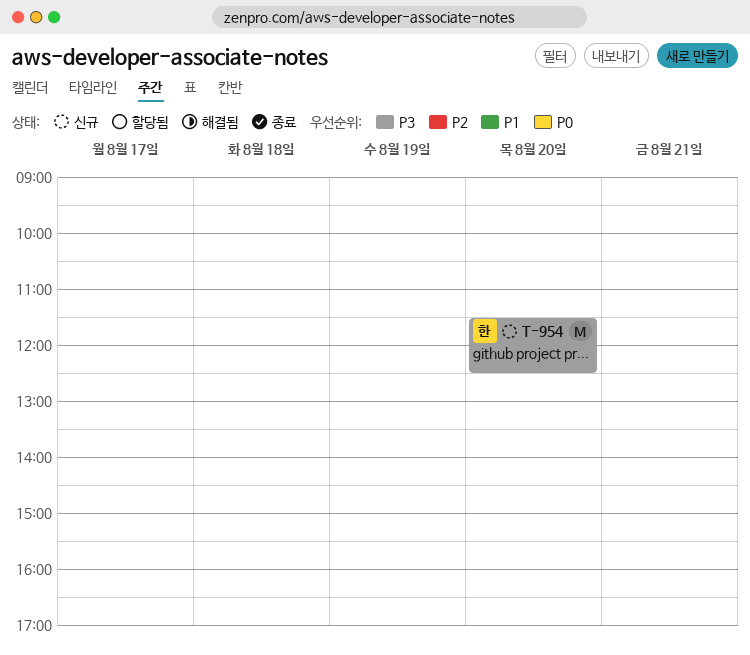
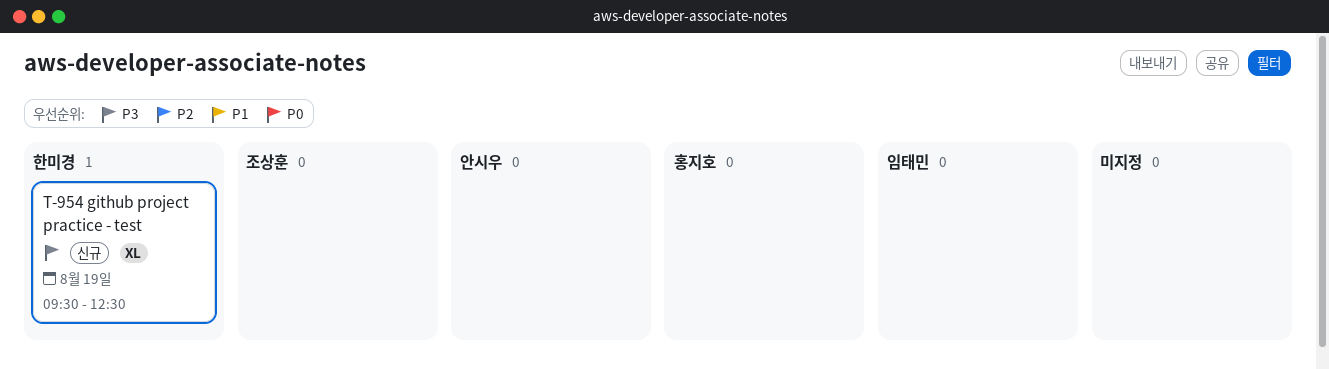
T-954, estimate: M -> XL
T-954, day: Aug 20 -> Aug 19
T-954, begins: 11:30 -> 09:30

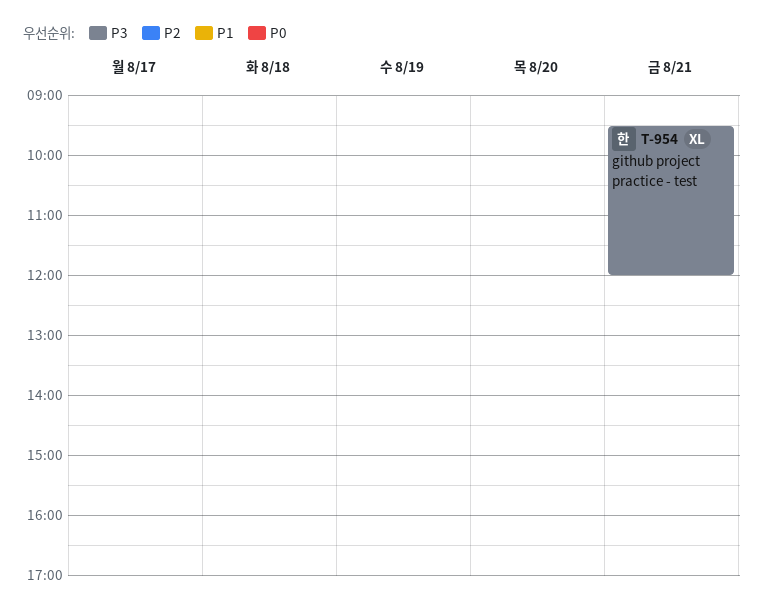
T-954, day: Aug 19 -> Aug 21
T-954, ends: 12:30 -> 12:00

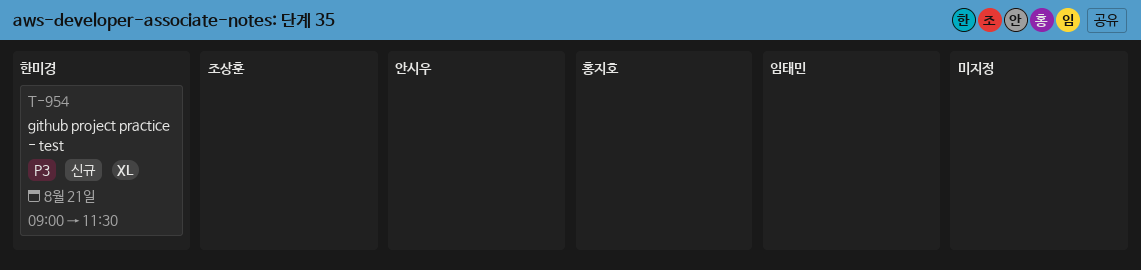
T-954, begins: 09:30 -> 09:00
T-954, ends: 12:00 -> 11:30

